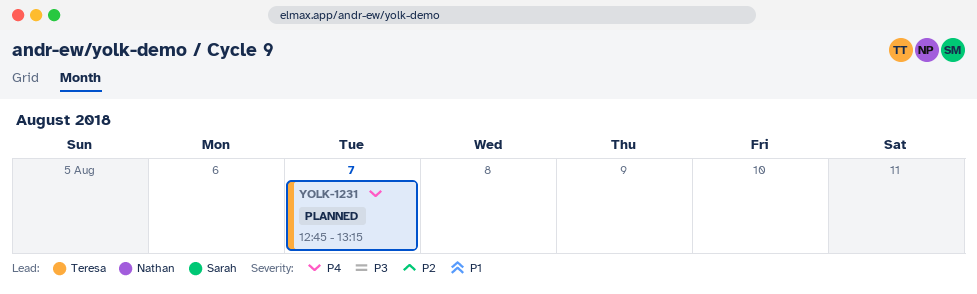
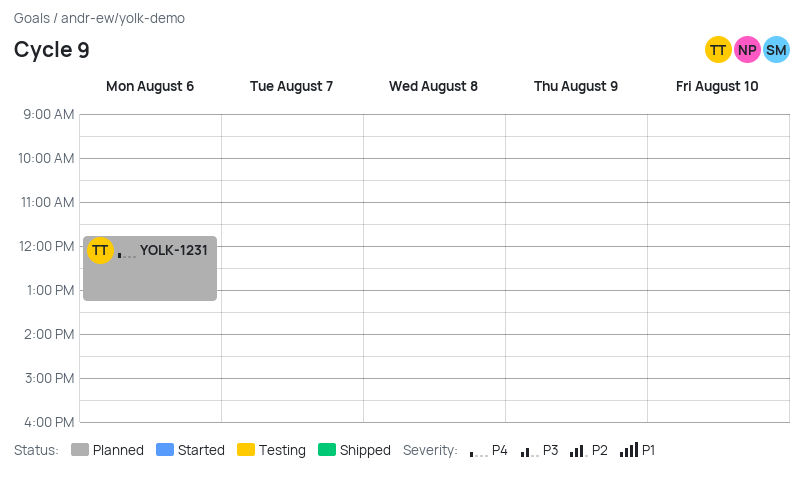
YOLK-1231, day: Aug 7 -> Aug 6
YOLK-1231, begins: 12:45 -> 11:45

